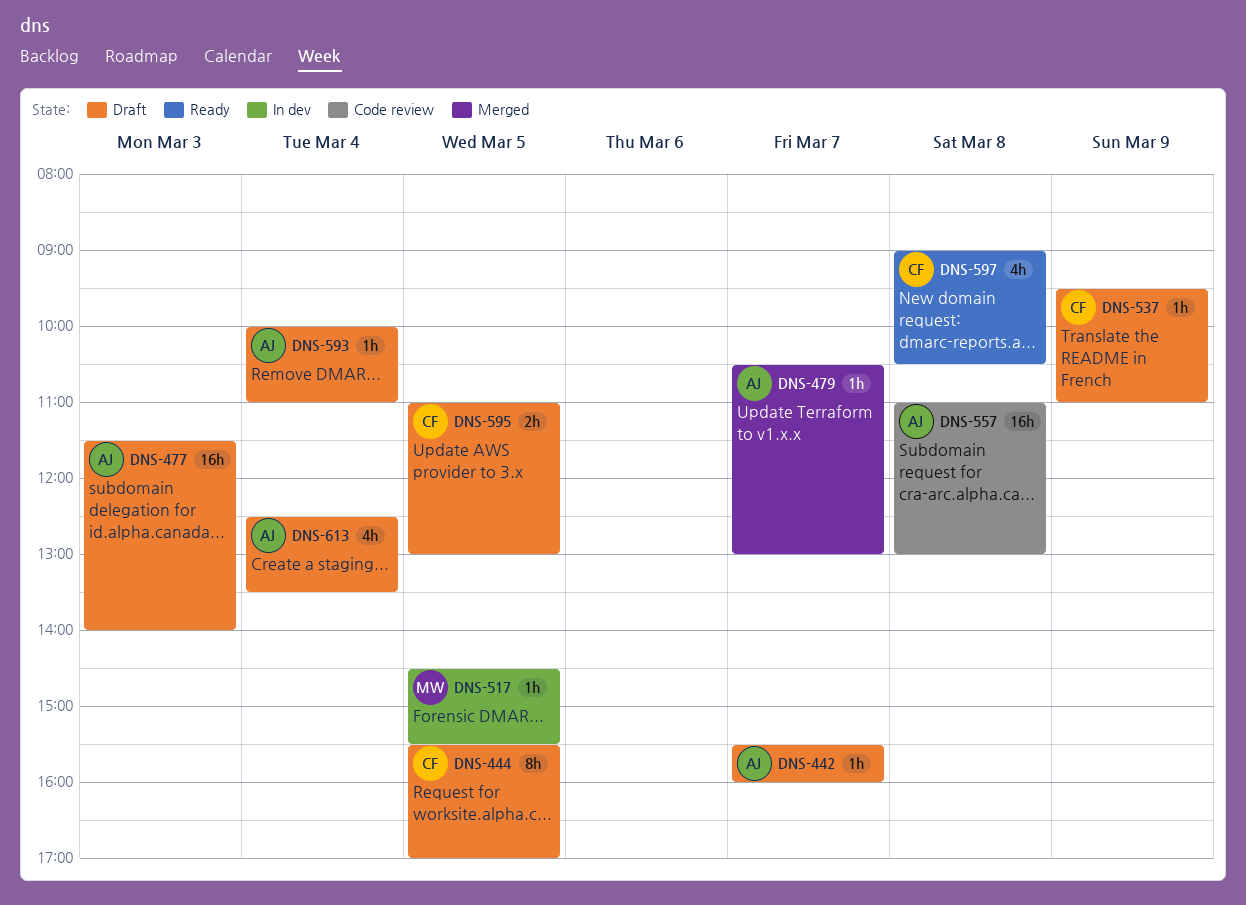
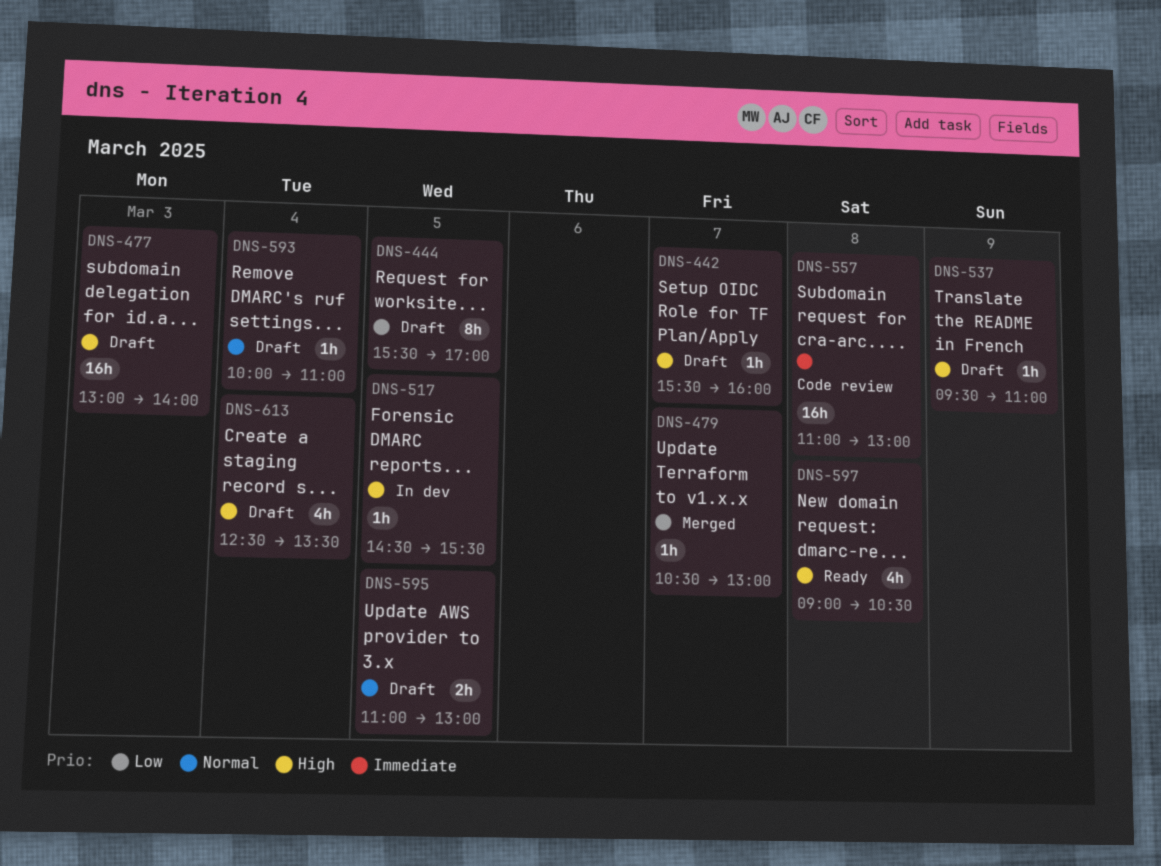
DNS-477, begins: 11:30 -> 13:00

